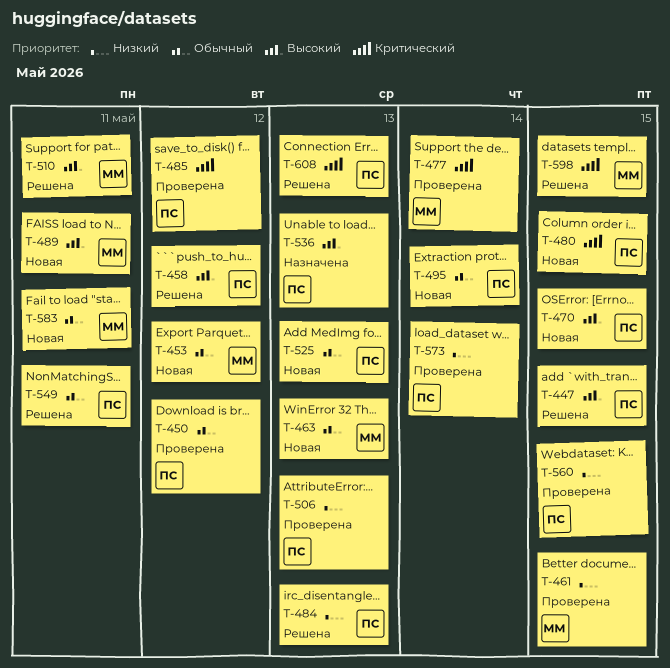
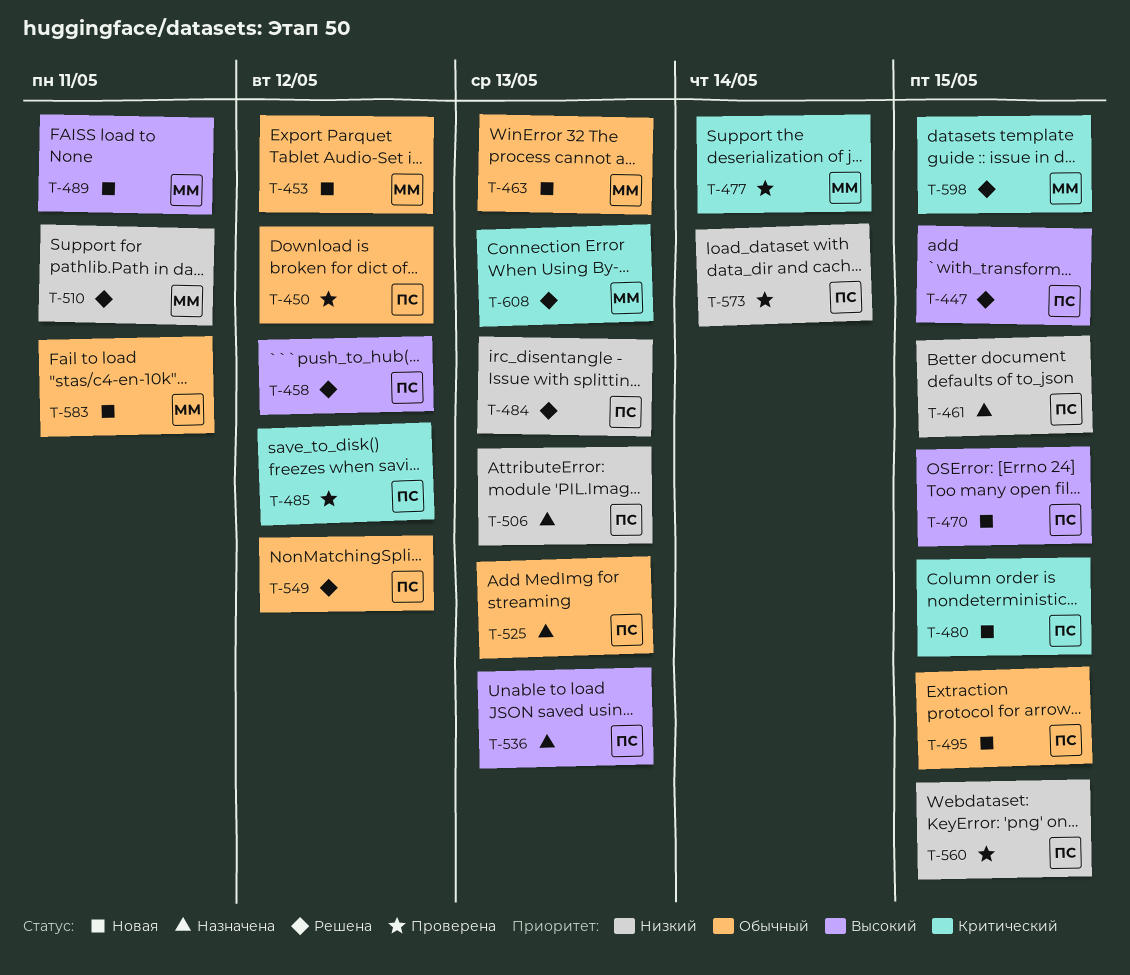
T-461, status: Проверена -> Назначена
T-461, owner: ММ -> ПС
T-495, due: May 14 -> May 15
T-506, status: Проверена -> Назначена
T-510, priority: Высокий -> Низкий
T-525, status: Новая -> Назначена
T-549, due: May 11 -> May 12
T-608, owner: ПС -> ММ

